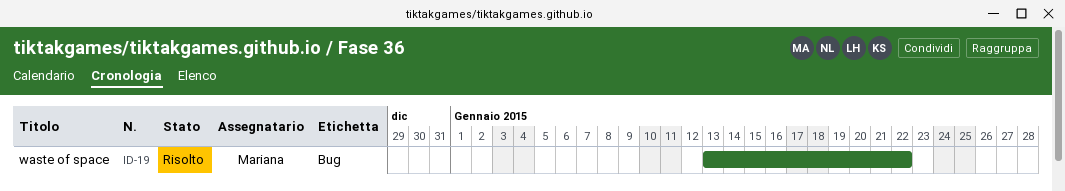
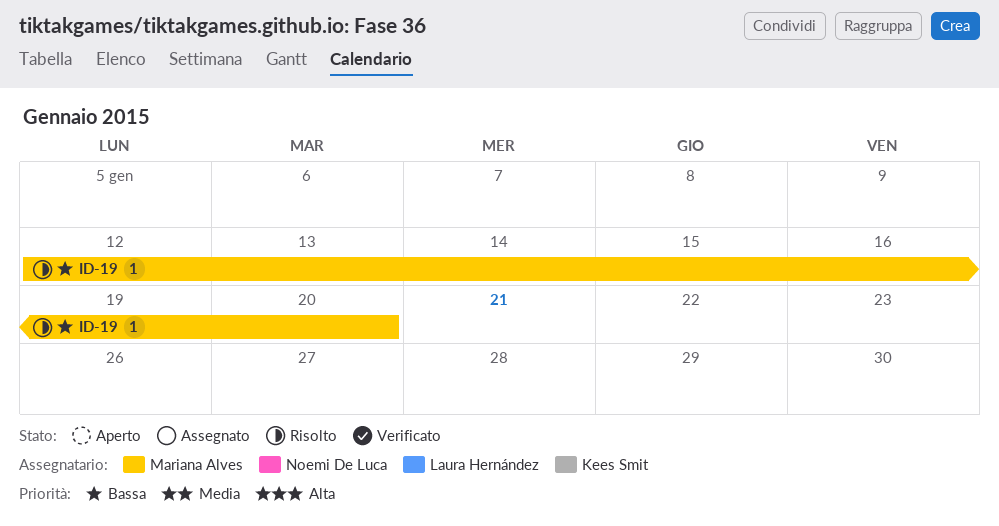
ID-19, start: Jan 13 -> Jan 12
ID-19, due: Jan 22 -> Jan 20

